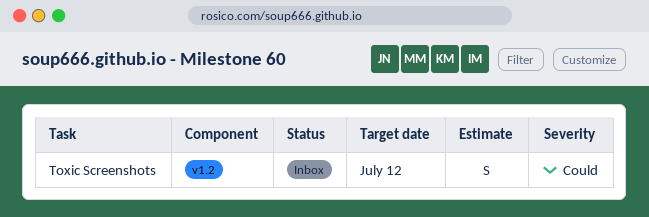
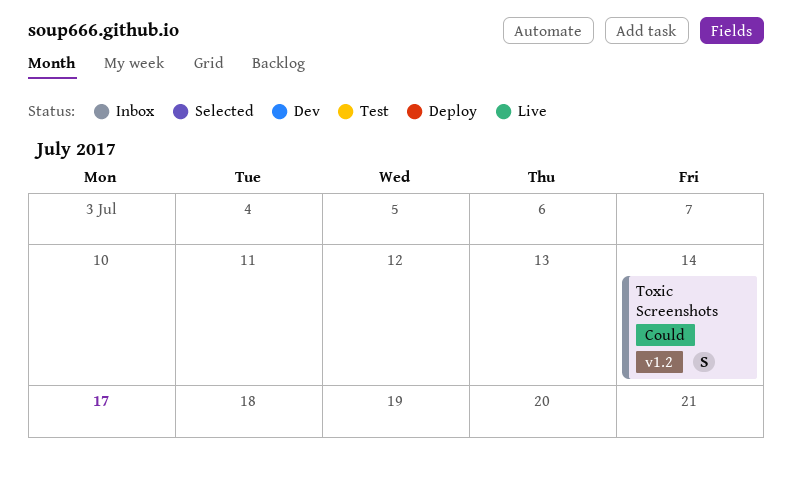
Toxic Screenshots, due: Jul 12 -> Jul 14

